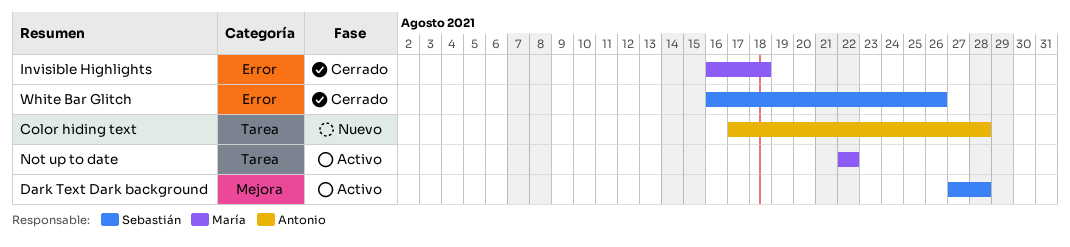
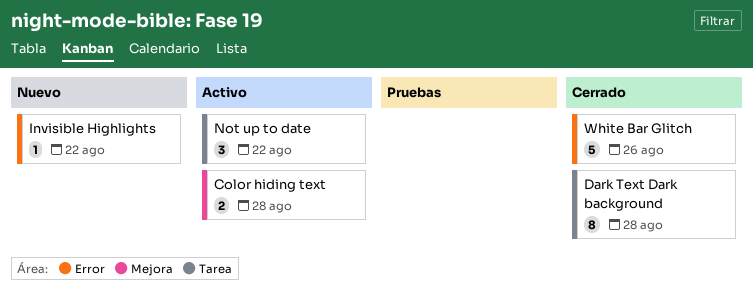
Color hiding text, status: Nuevo -> Activo
Color hiding text, label: Tarea -> Mejora
Dark Text Dark background, status: Activo -> Cerrado
Dark Text Dark background, label: Mejora -> Tarea
Invisible Highlights, status: Cerrado -> Nuevo
Invisible Highlights, due: Aug 18 -> Aug 22

